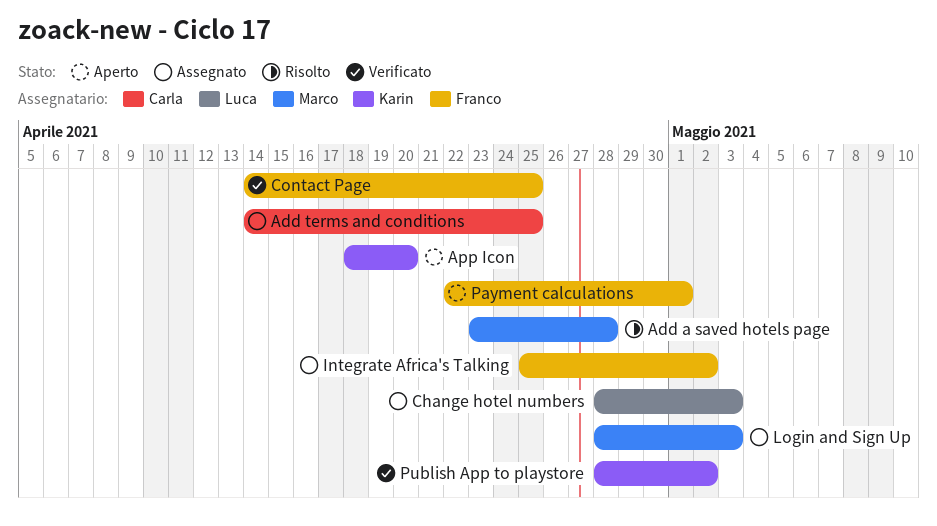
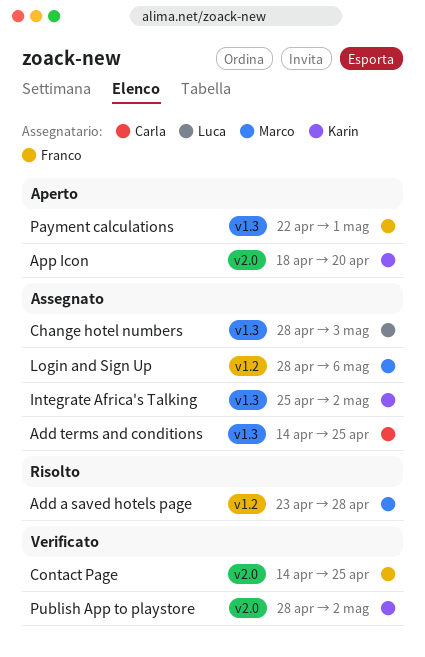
Integrate Africa's Talking, owner: Franco -> Karin
Login and Sign Up, due: May 3 -> May 6

